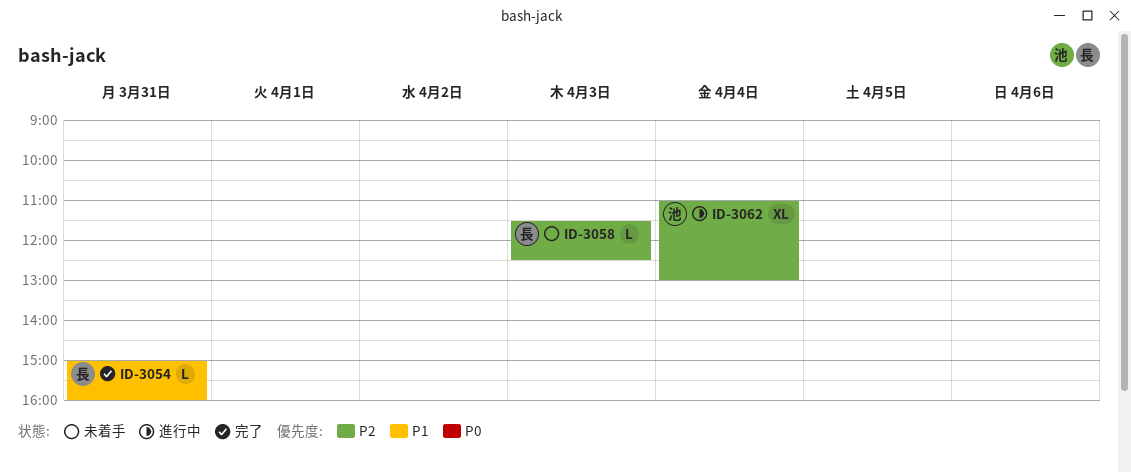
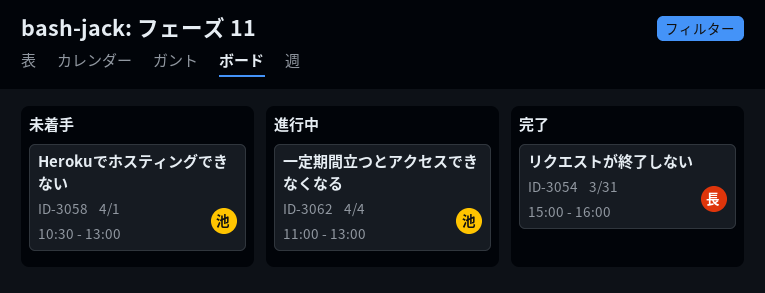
ID-3058, owner: 長 -> 池
ID-3058, day: Apr 3 -> Apr 1
ID-3058, begins: 11:30 -> 10:30
ID-3058, ends: 12:30 -> 13:00

